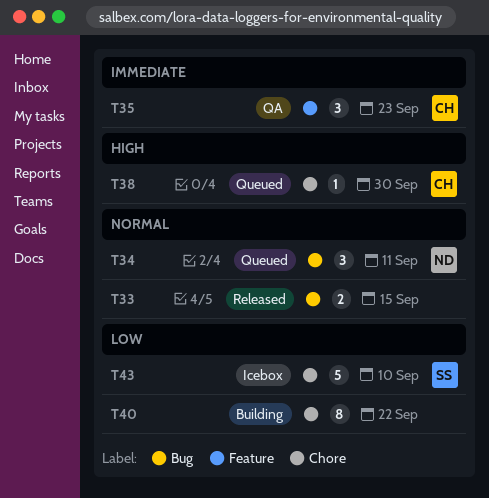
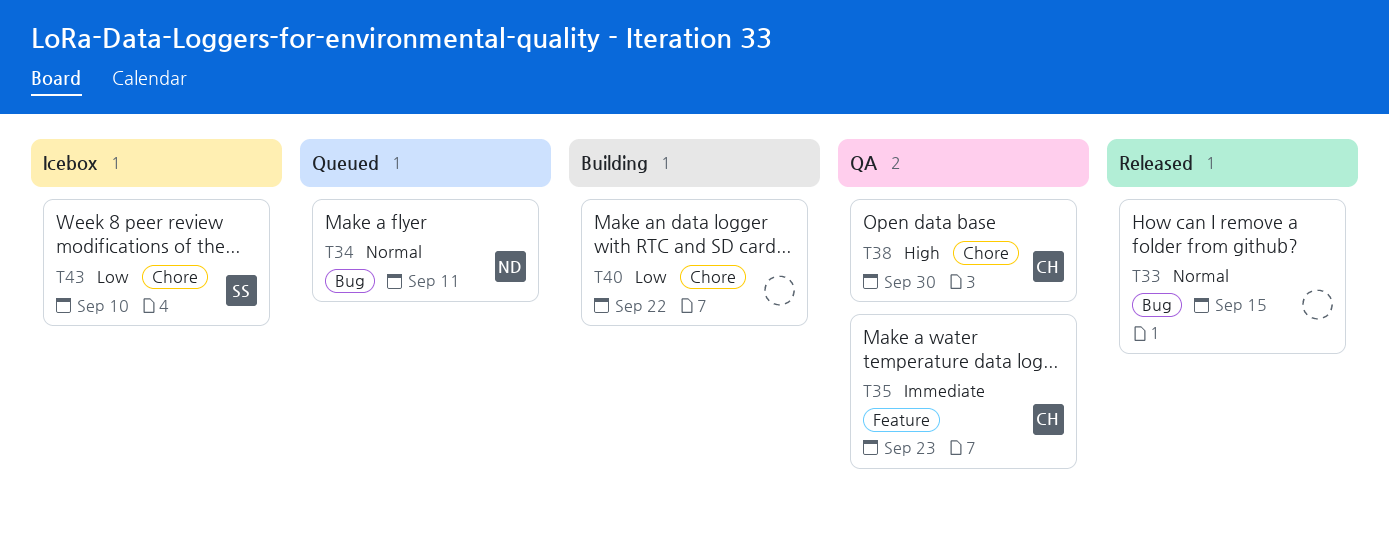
T38, status: Queued -> QA

